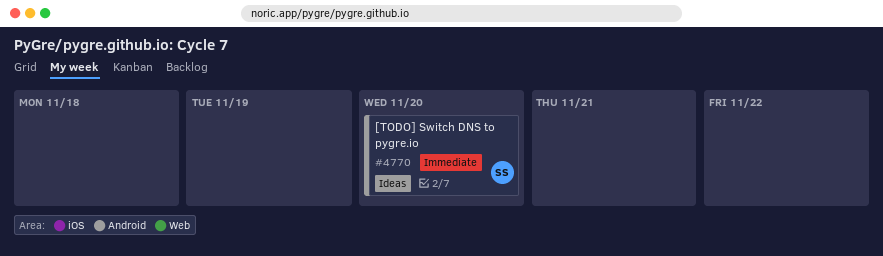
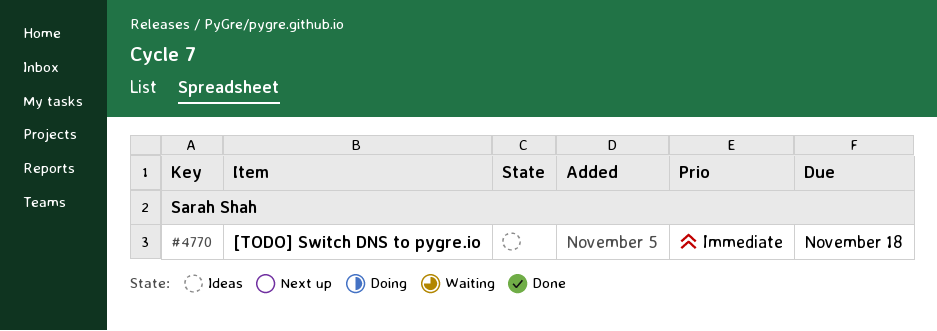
#4770, due: Nov 20 -> Nov 18

